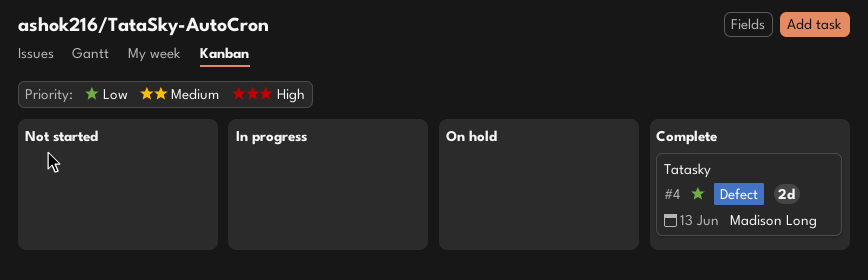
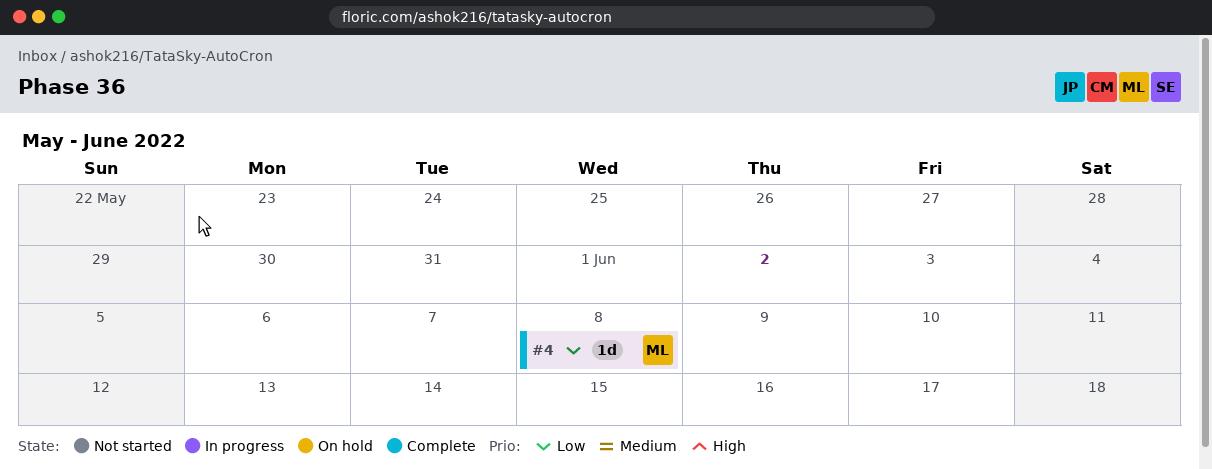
#4, estimate: 2d -> 1d
#4, due: Jun 13 -> Jun 8

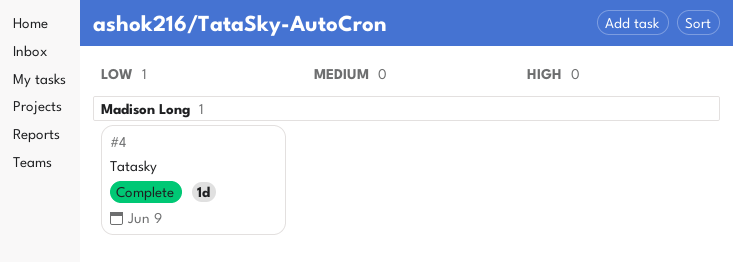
#4, due: Jun 8 -> Jun 9

